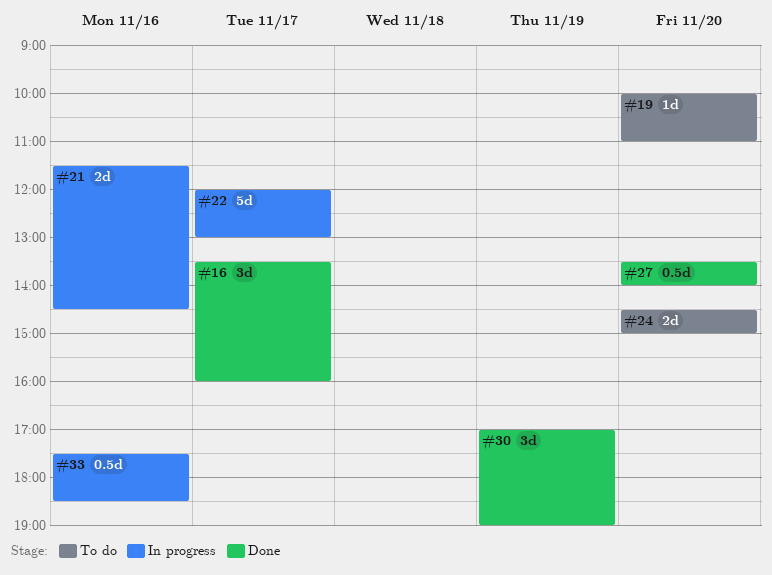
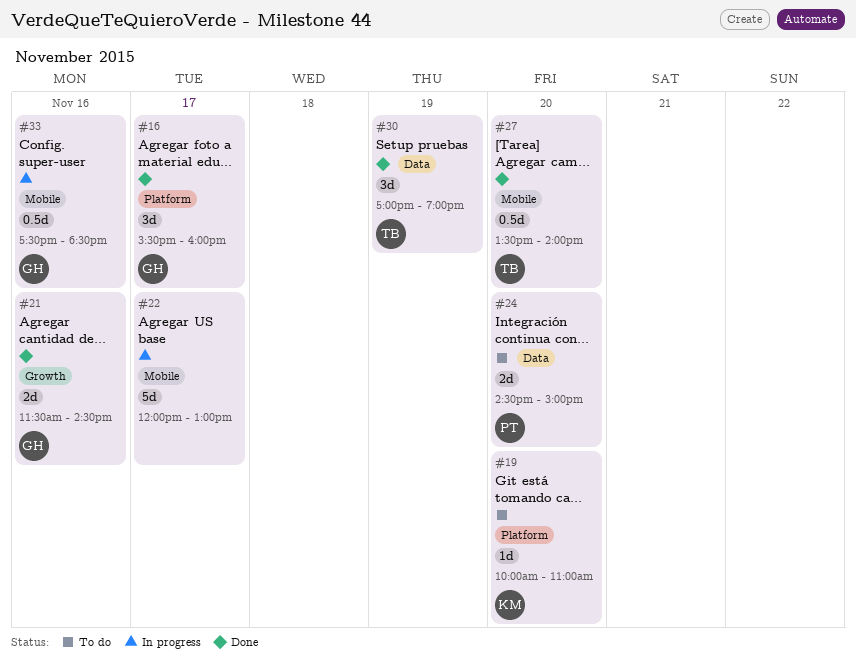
#16, begins: 13:30 -> 15:30
#21, status: In progress -> Done

